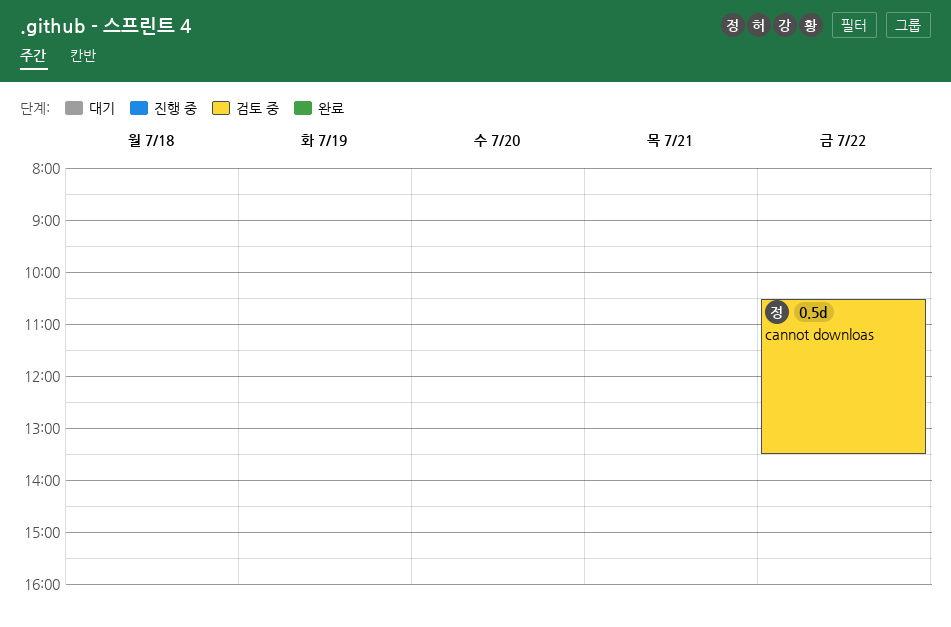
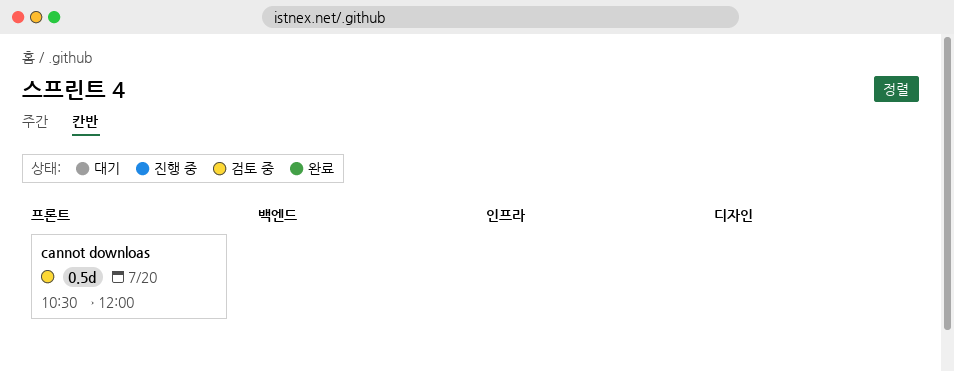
cannot downloas, day: Jul 22 -> Jul 20
cannot downloas, ends: 13:30 -> 12:00

